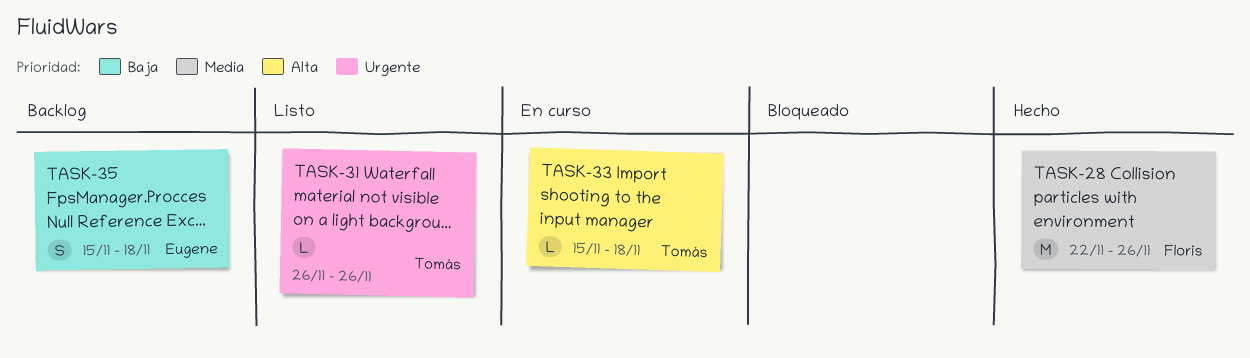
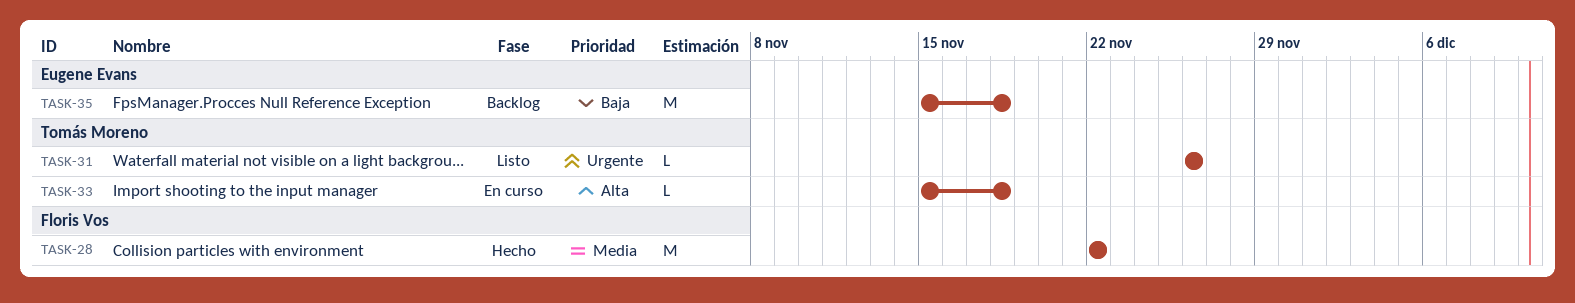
TASK-28, due: Nov 26 -> Nov 22
TASK-35, estimate: S -> M

